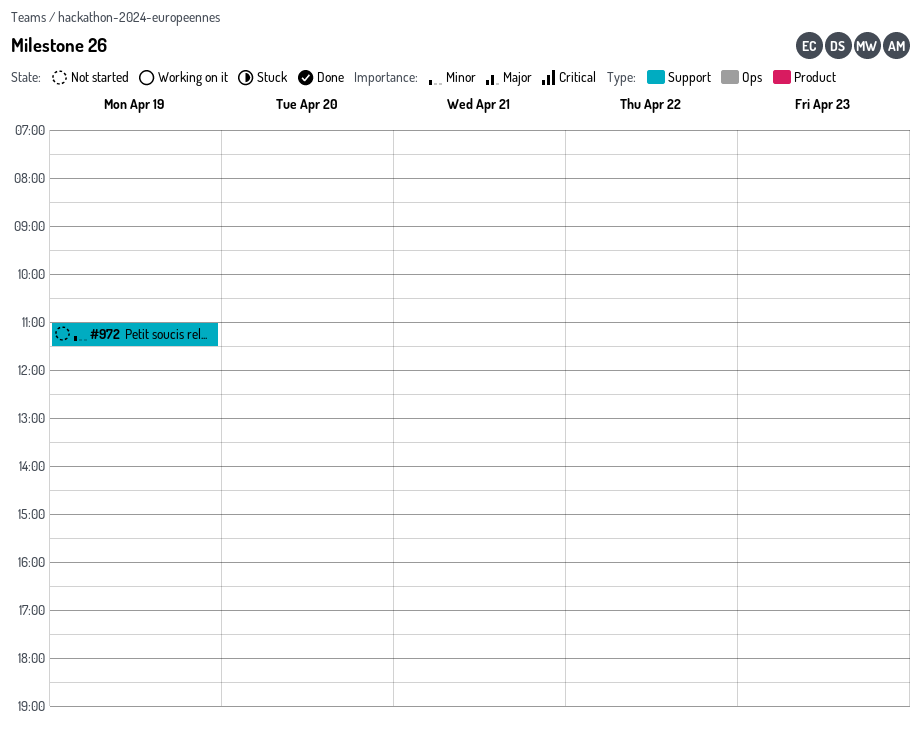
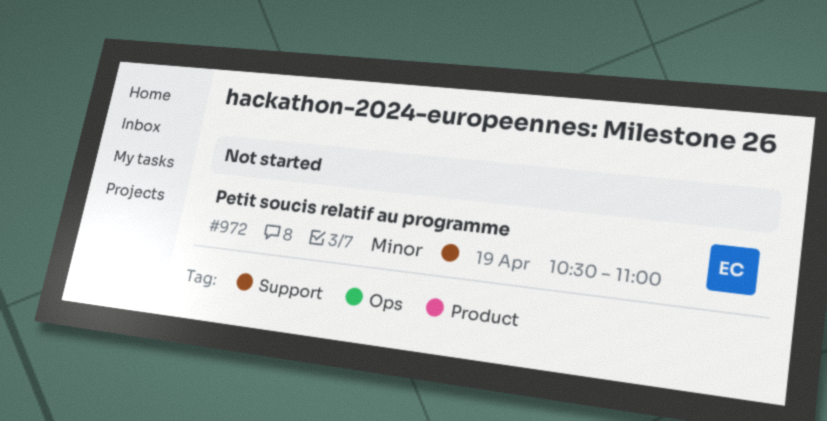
#972, begins: 11:00 -> 10:30
#972, ends: 11:30 -> 11:00

